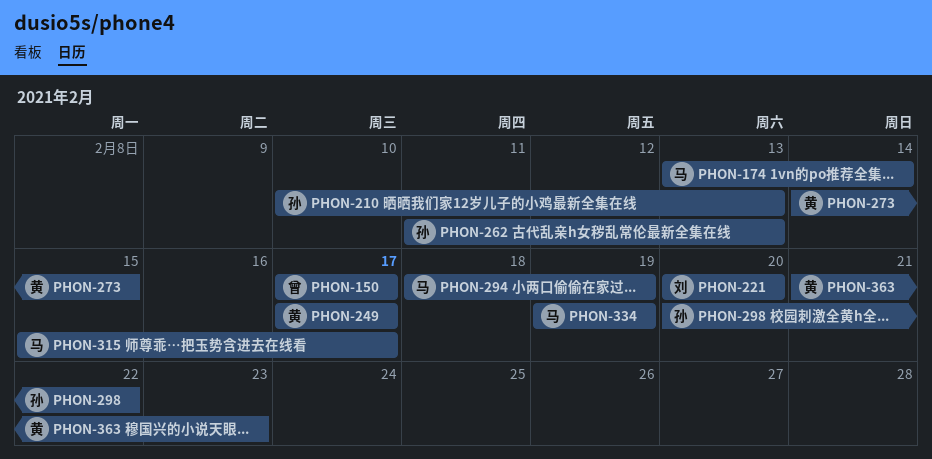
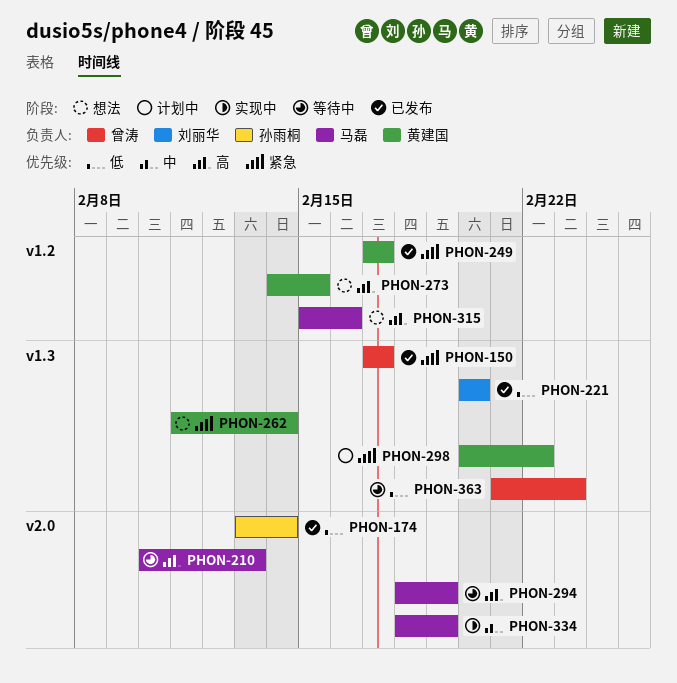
PHON-174, owner: 马磊 -> 孙雨桐
PHON-210, owner: 孙雨桐 -> 马磊
PHON-262, owner: 孙雨桐 -> 黄建国
PHON-262, due: Feb 13 -> Feb 14
PHON-298, owner: 孙雨桐 -> 黄建国
PHON-315, due: Feb 17 -> Feb 16
PHON-334, start: Feb 19 -> Feb 18
PHON-363, owner: 黄建国 -> 曾涛

